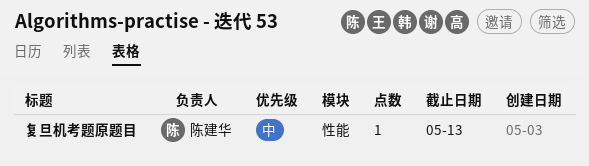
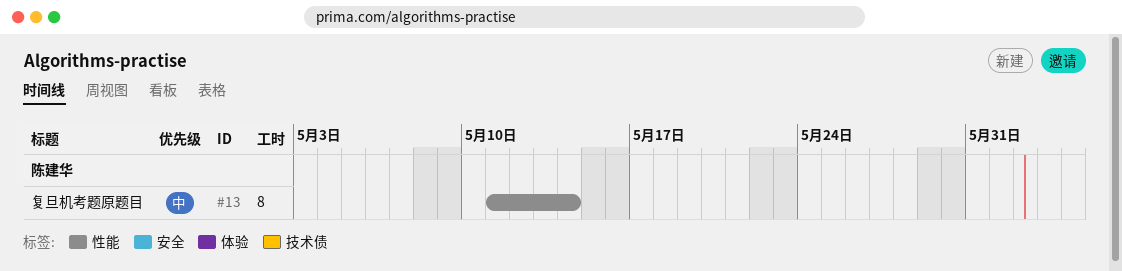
复旦机考题原题目, estimate: 1 -> 8
复旦机考题原题目, due: May 13 -> May 14

